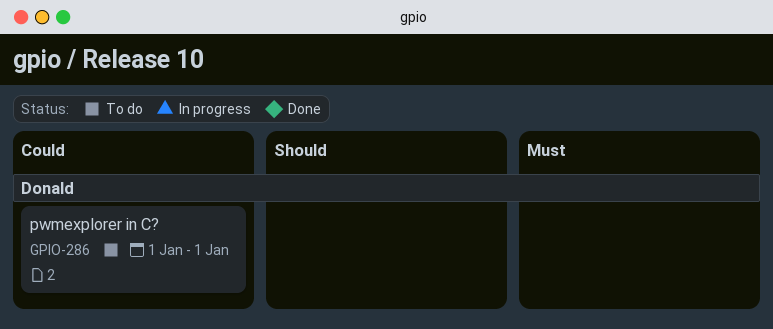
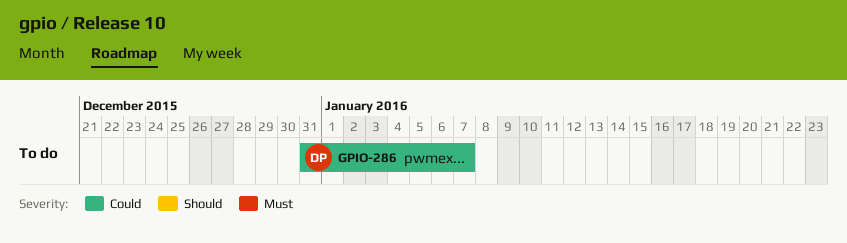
GPIO-286, start: Jan 1 -> Dec 31
GPIO-286, due: Jan 1 -> Jan 7

